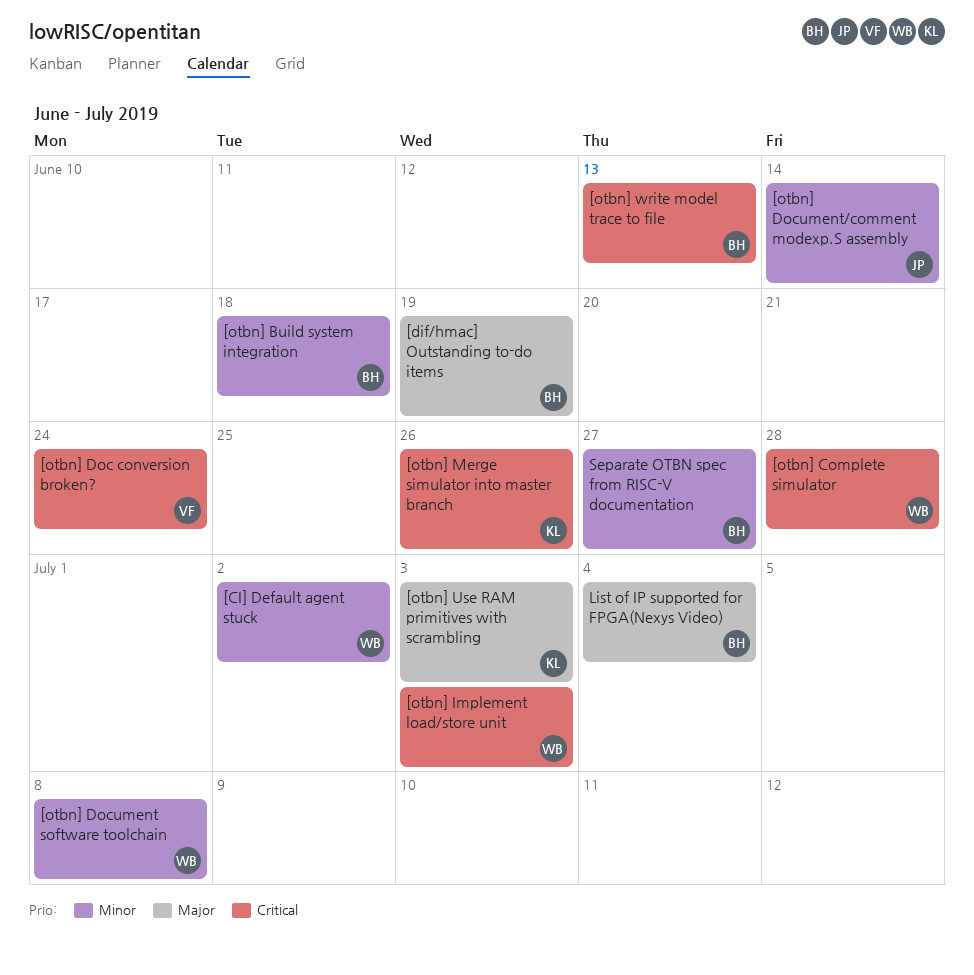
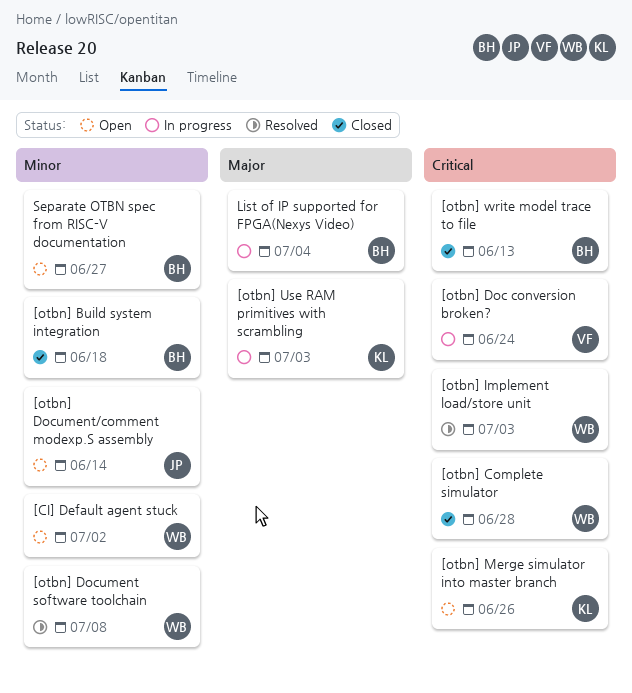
[dif/hmac] Outstanding to-do items: present -> none

